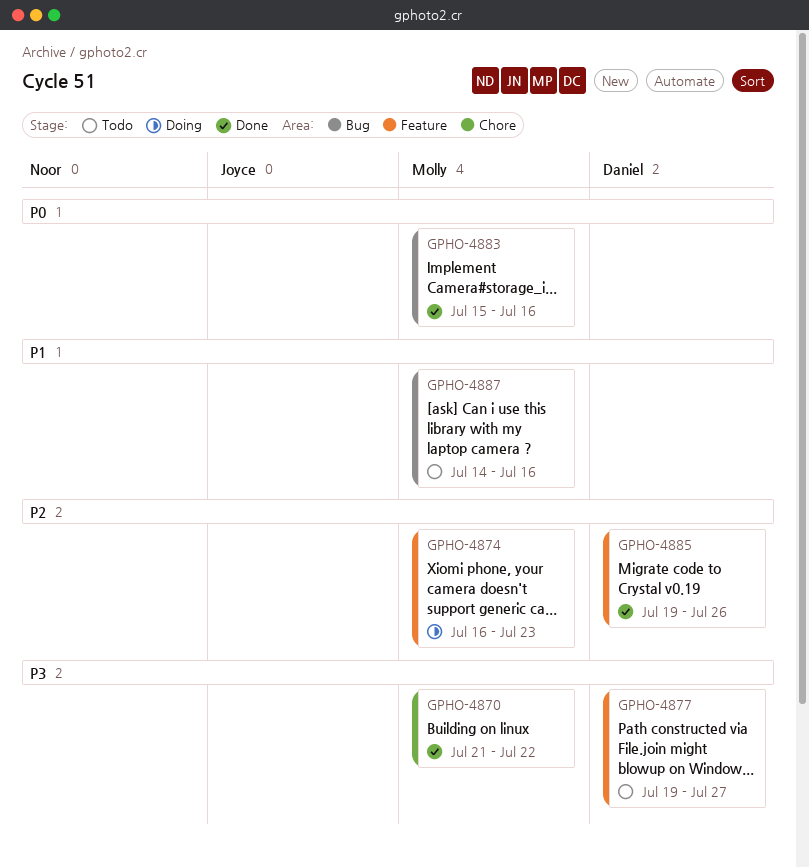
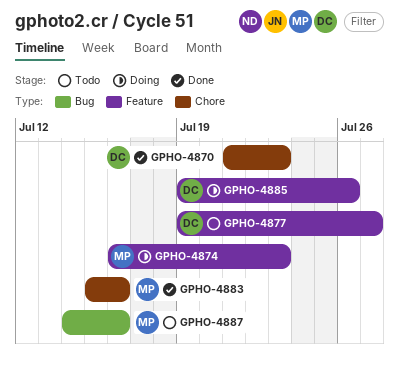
GPHO-4870, owner: Molly -> Daniel
GPHO-4870, due: Jul 22 -> Jul 23
GPHO-4883, label: Bug -> Chore
GPHO-4885, status: Done -> Doing

